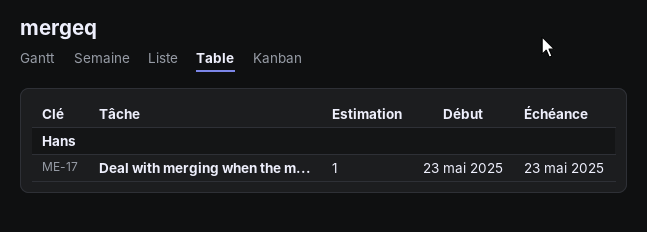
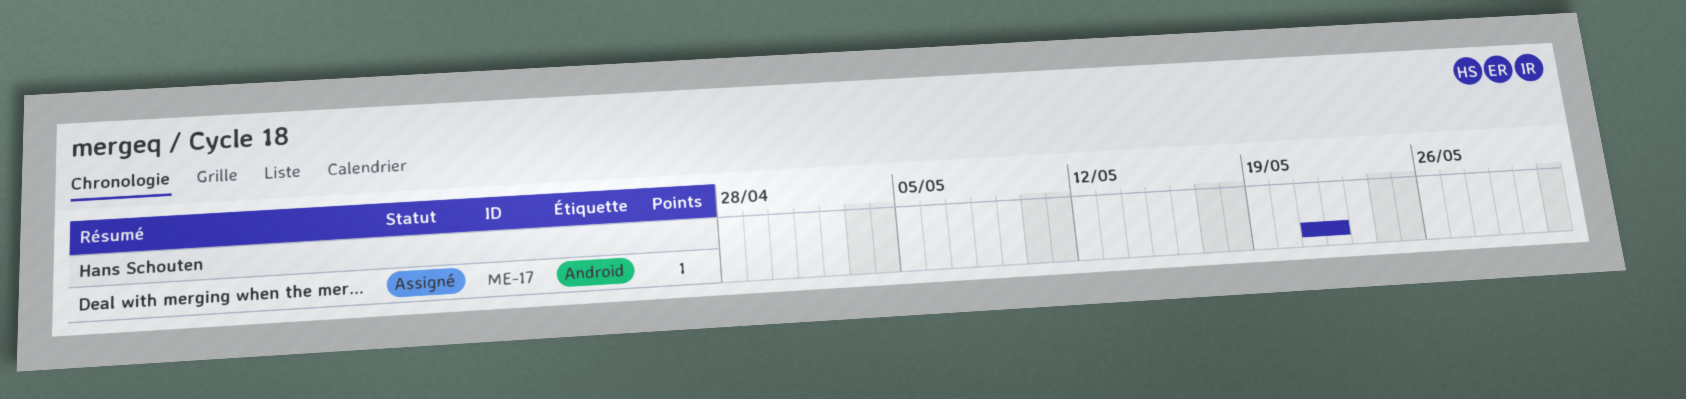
ME-17, start: May 23 -> May 21
ME-17, due: May 23 -> May 22

